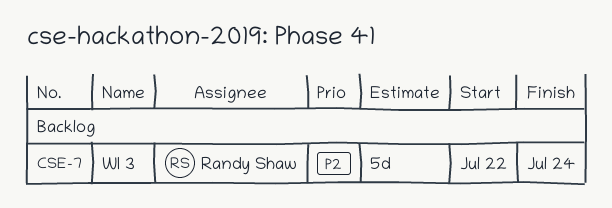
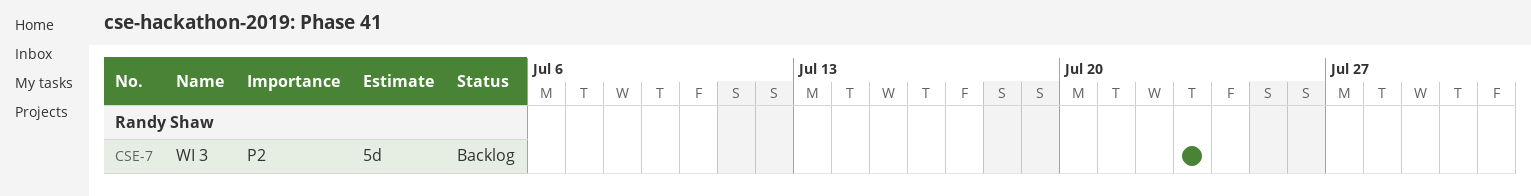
CSE-7, start: Jul 22 -> Jul 23
CSE-7, due: Jul 24 -> Jul 23

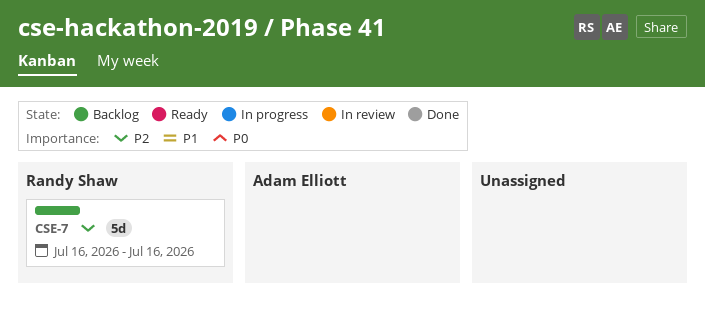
CSE-7, start: Jul 23 -> Jul 16
CSE-7, due: Jul 23 -> Jul 16

